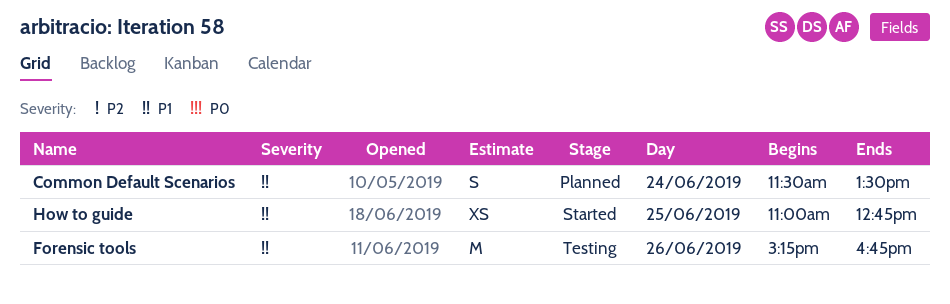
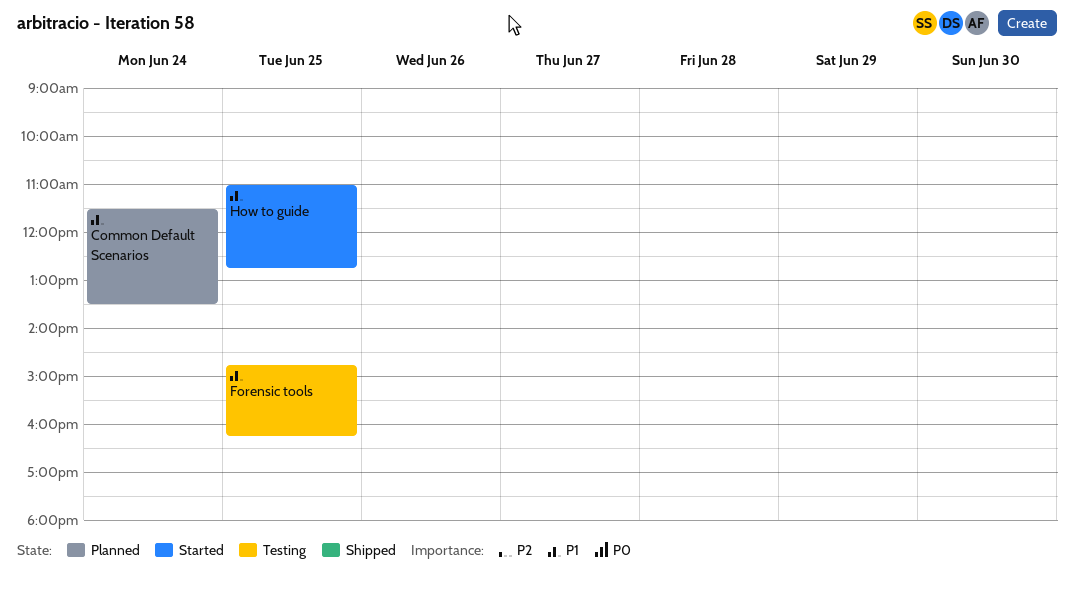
Forensic tools, day: Jun 26 -> Jun 25
Forensic tools, begins: 15:15 -> 14:45
Forensic tools, ends: 16:45 -> 16:15

